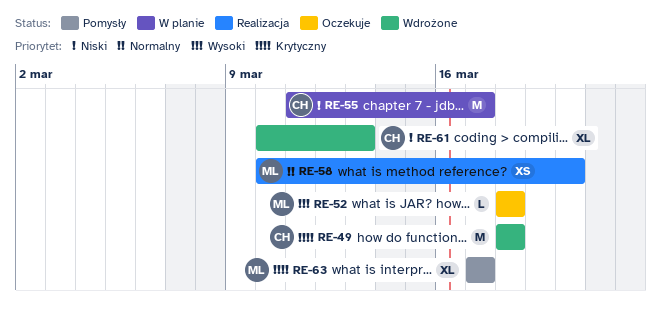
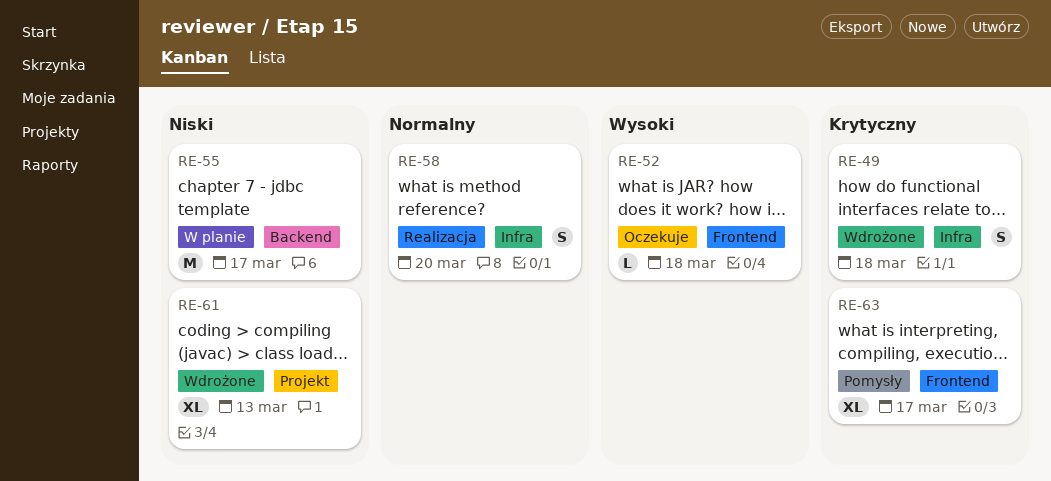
RE-49, estimate: M -> S
RE-58, estimate: XS -> S

